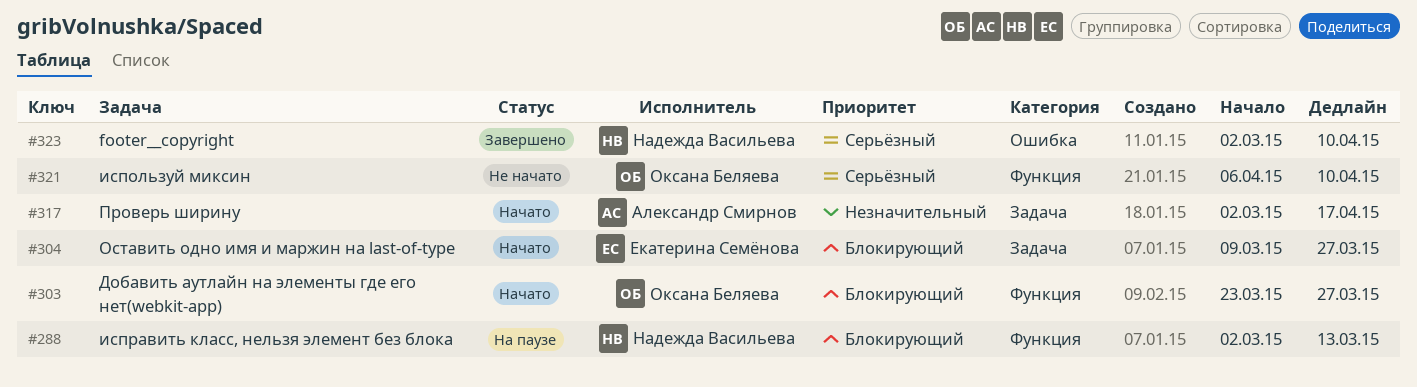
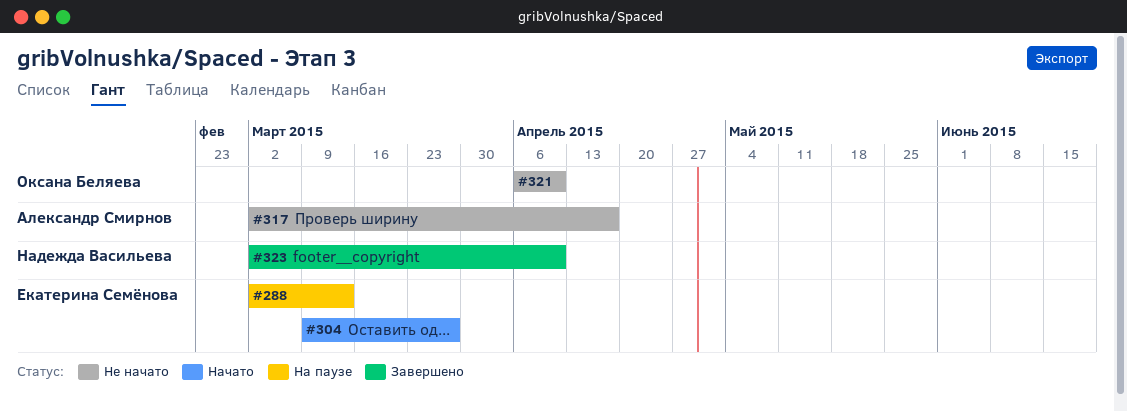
#288, owner: Надежда Васильева -> Екатерина Семёнова
#303: present -> none
#317, status: Начато -> Не начато

